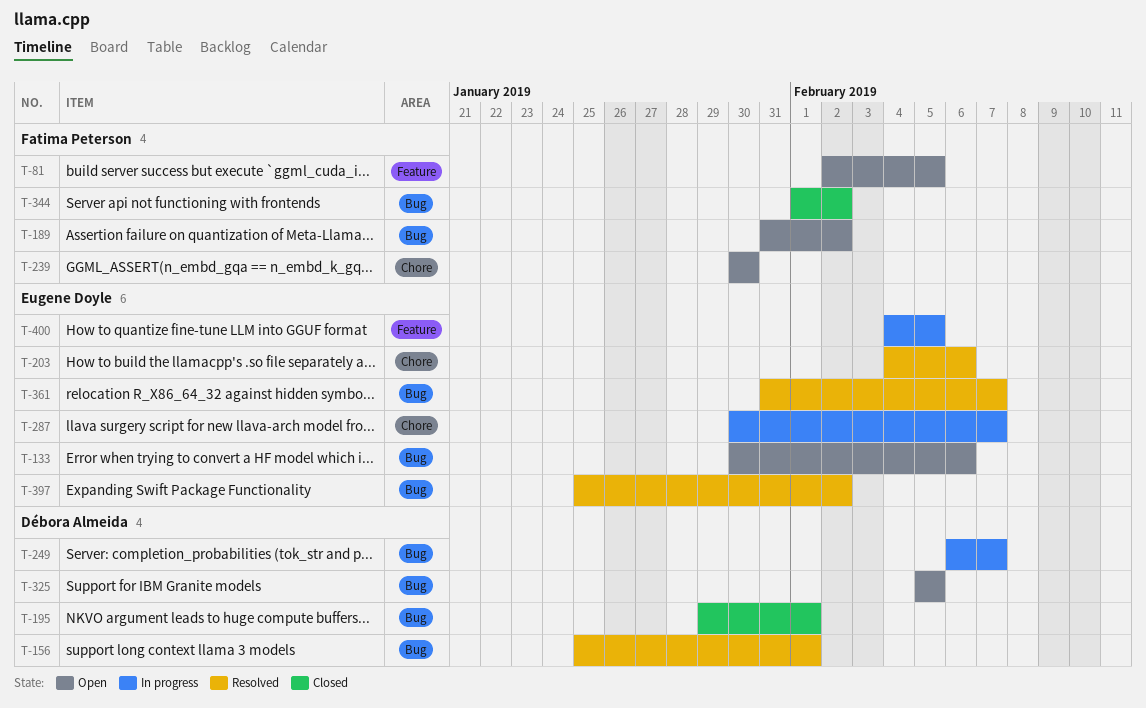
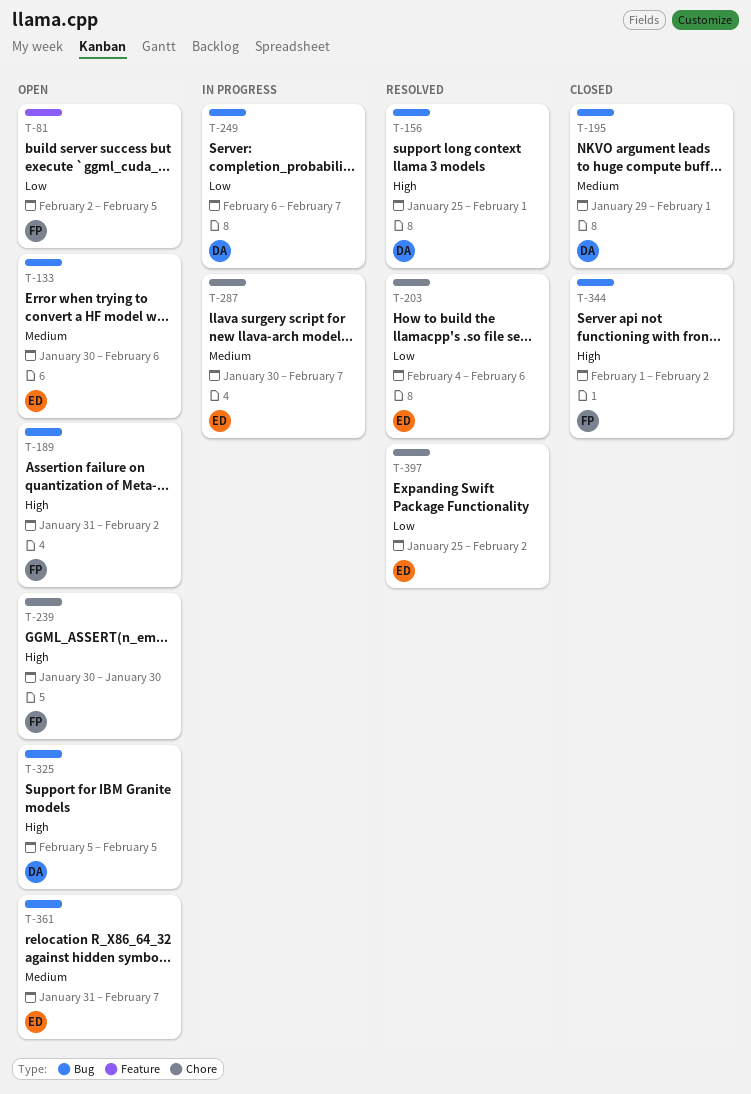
T-361, status: Resolved -> Open
T-397, label: Bug -> Chore
T-400: present -> none

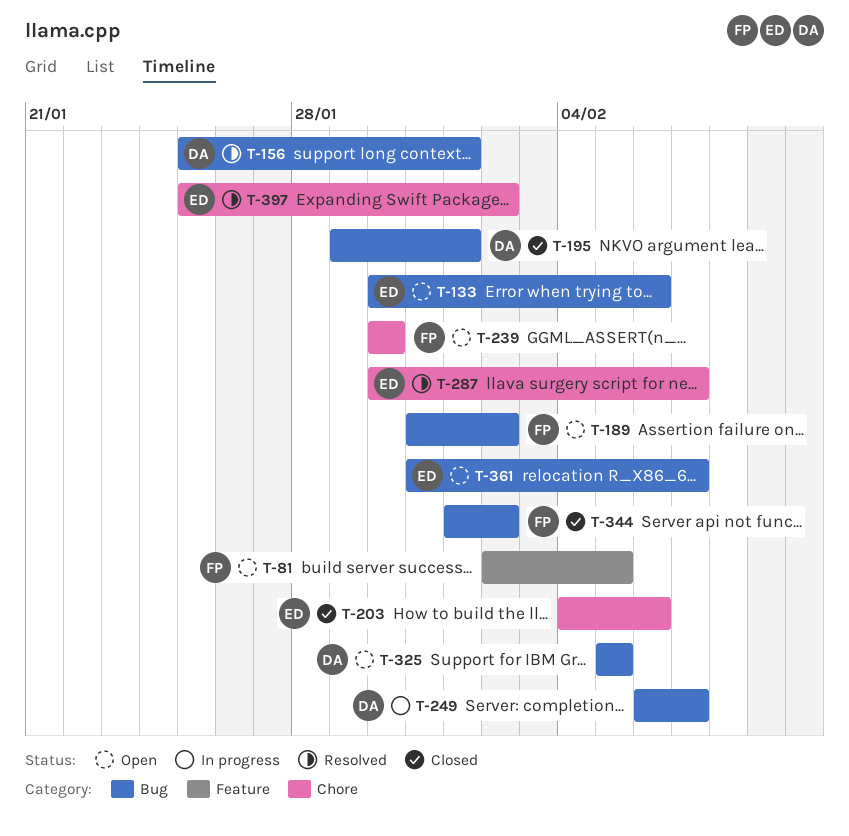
T-203, status: Resolved -> Closed
T-287, status: In progress -> Resolved

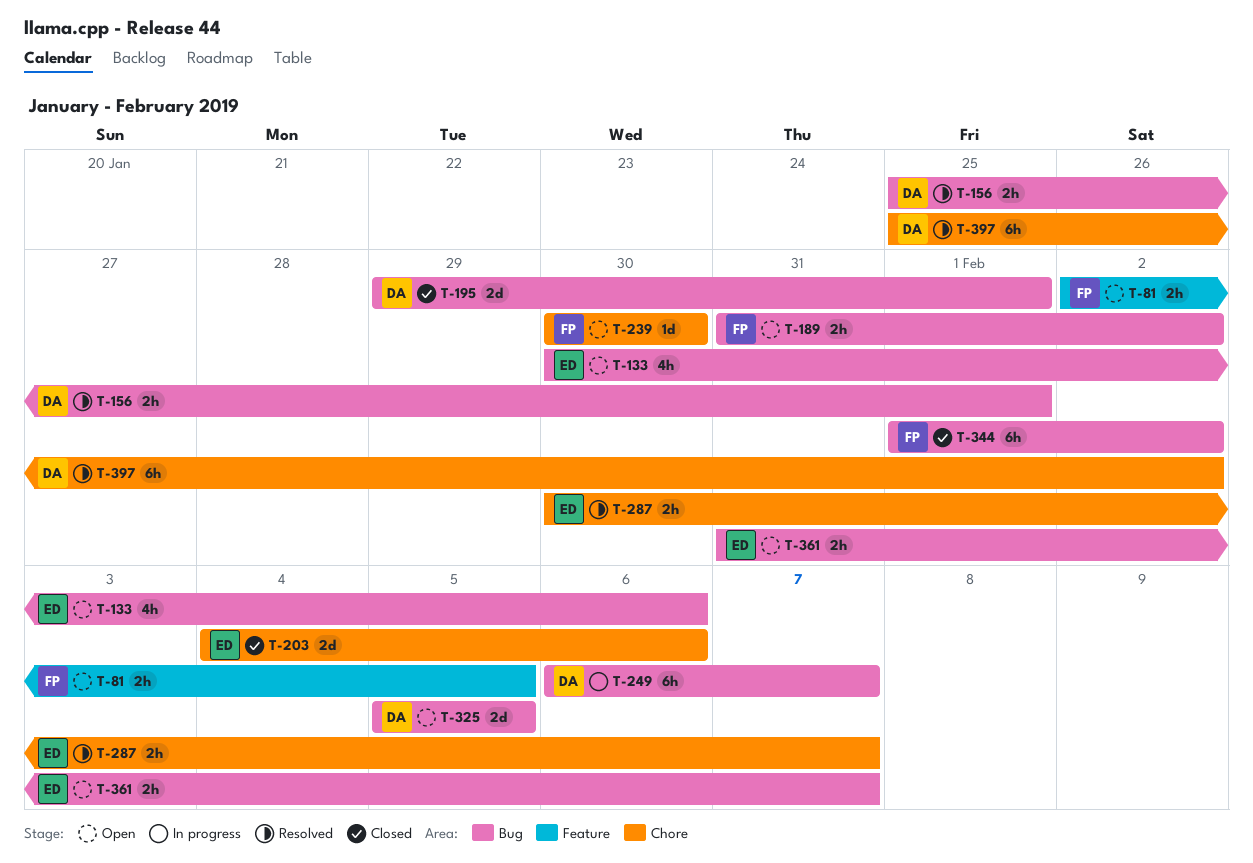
T-397, owner: ED -> DA

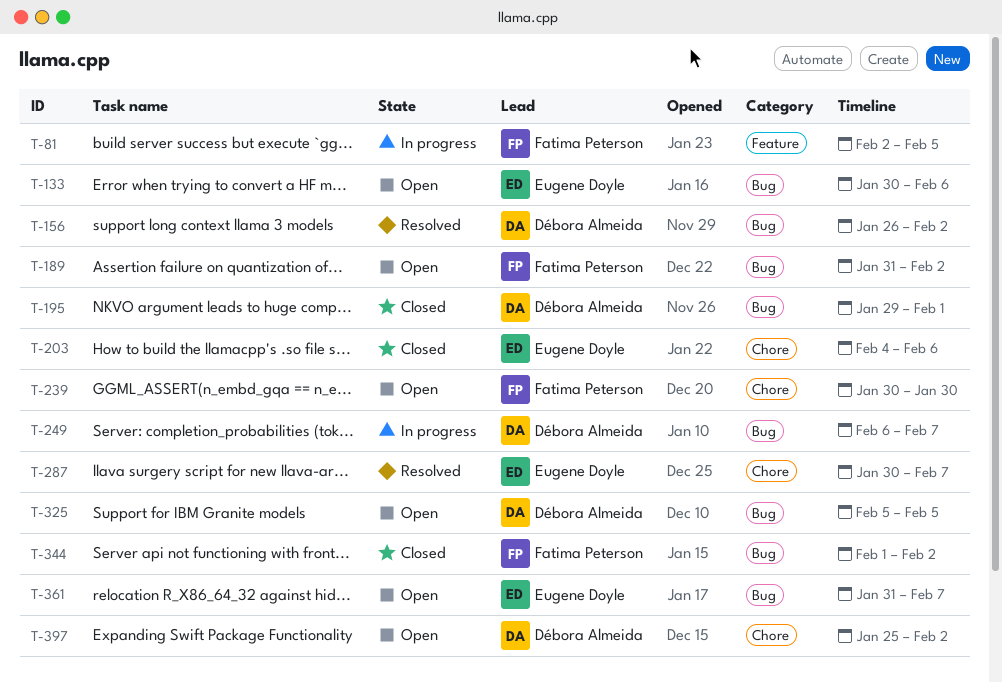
T-81, status: Open -> In progress
T-156, start: Jan 25 -> Jan 26
T-156, due: Feb 1 -> Feb 2
T-397, status: Resolved -> Open

